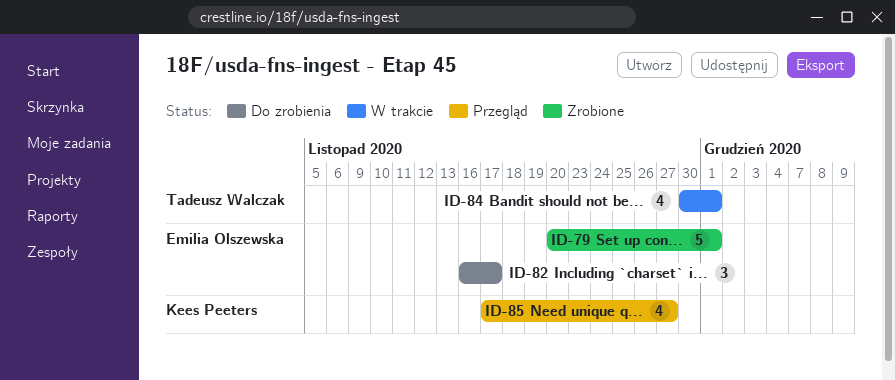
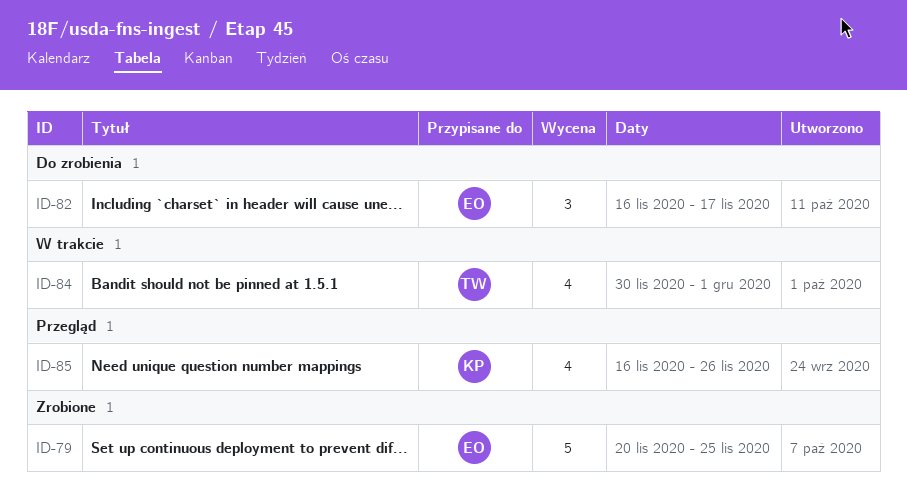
ID-79, due: Dec 1 -> Nov 25
ID-85, start: Nov 17 -> Nov 16
ID-85, due: Nov 27 -> Nov 26

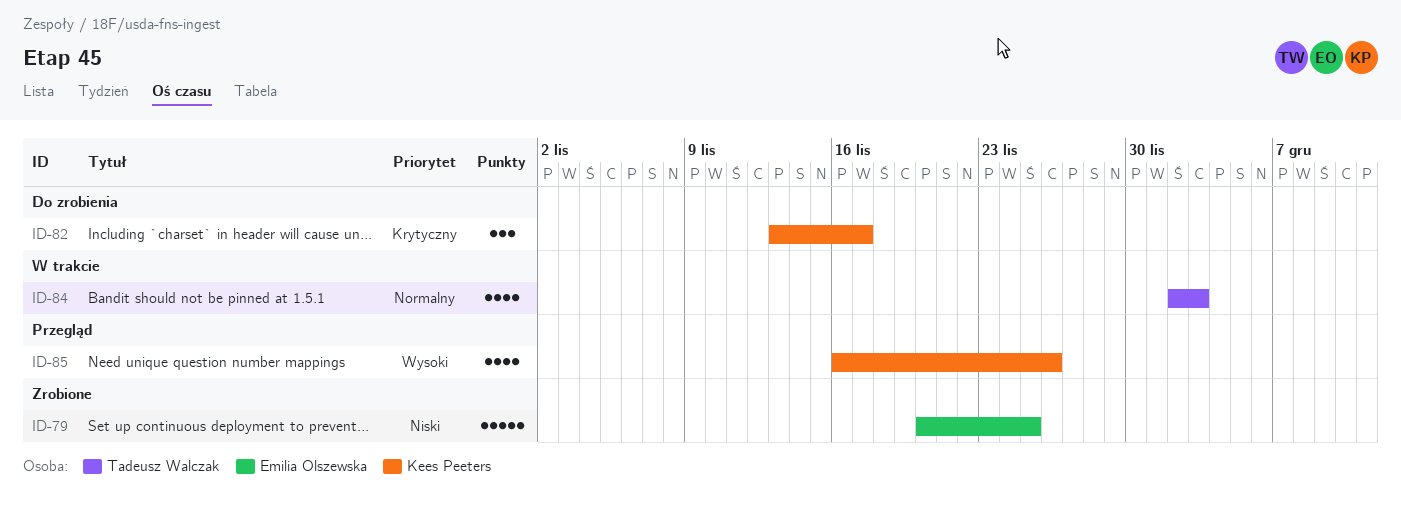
ID-82, owner: Emilia Olszewska -> Kees Peeters
ID-82, start: Nov 16 -> Nov 13
ID-84, start: Nov 30 -> Dec 2
ID-84, due: Dec 1 -> Dec 3

